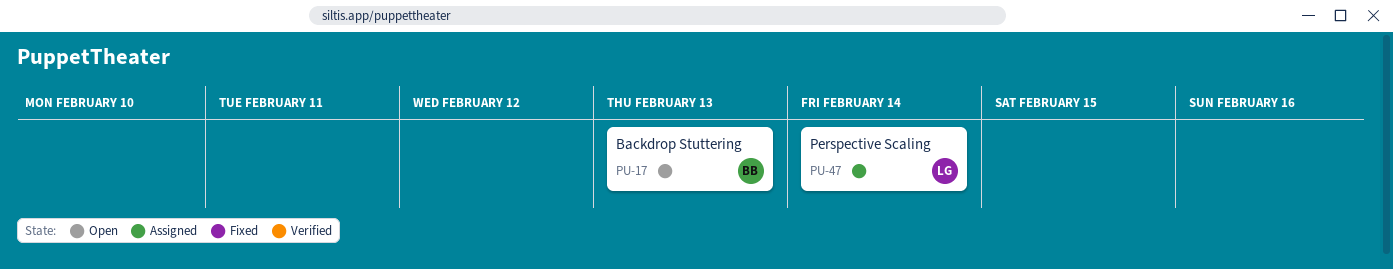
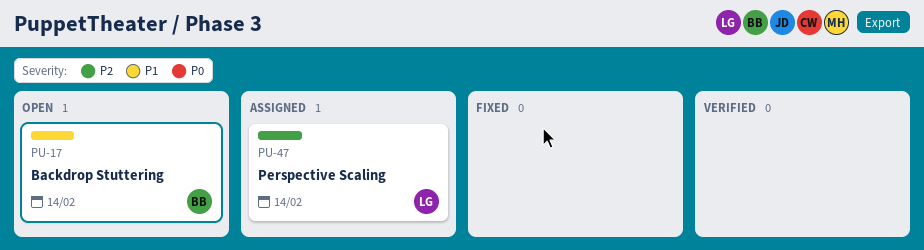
PU-17, due: Feb 13 -> Feb 14

